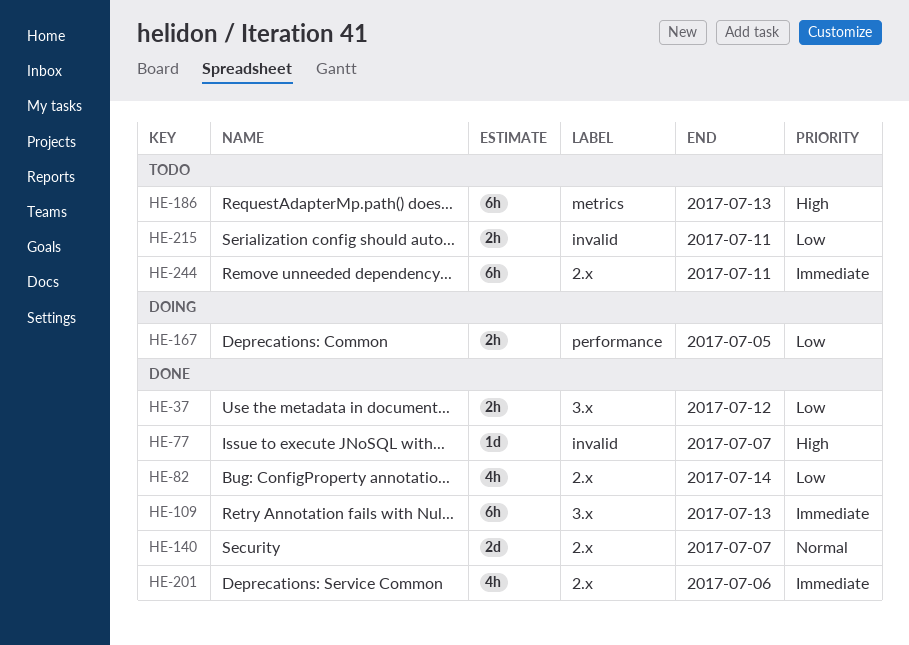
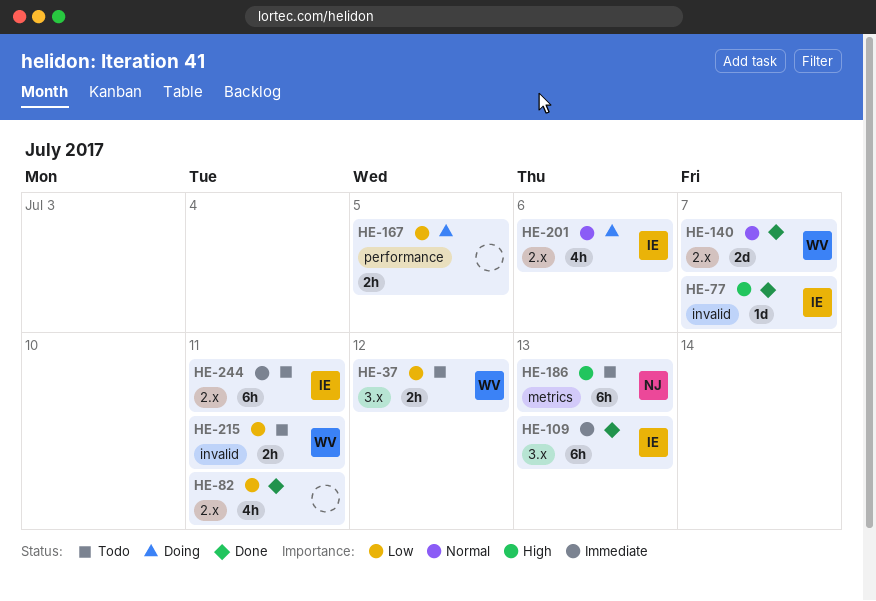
HE-37, status: Done -> Todo
HE-82, due: Jul 14 -> Jul 11
HE-201, status: Done -> Doing
HE-201, priority: Immediate -> Normal

